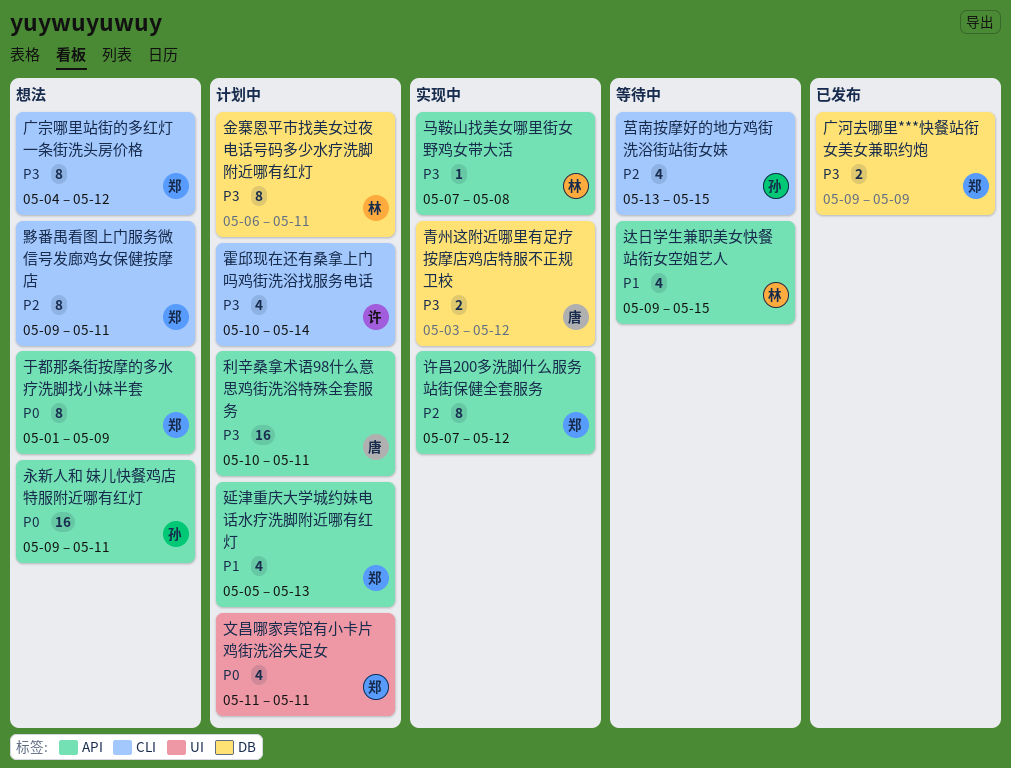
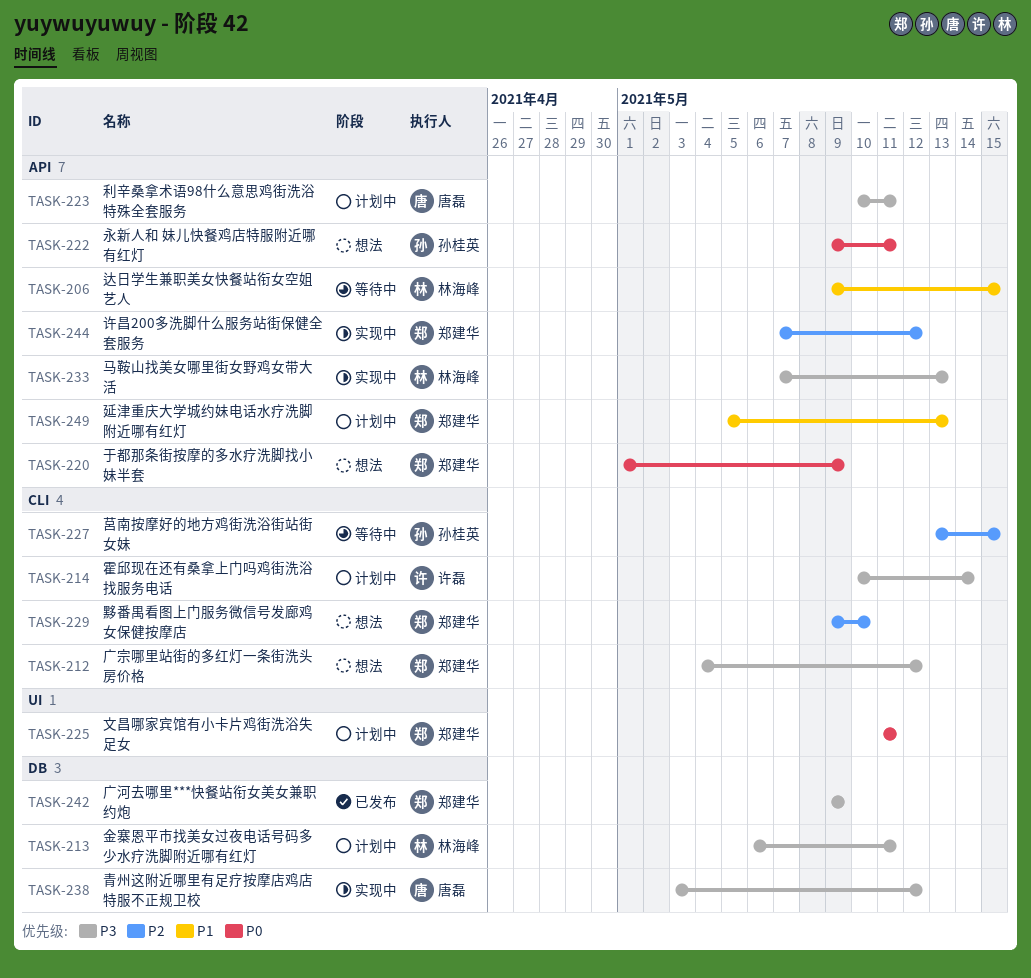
马鞍山找美女哪里街女野鸡女带大活, due: May 8 -> May 13
黟番禺看图上门服务微信号发廊鸡女保健按摩店, due: May 11 -> May 10

